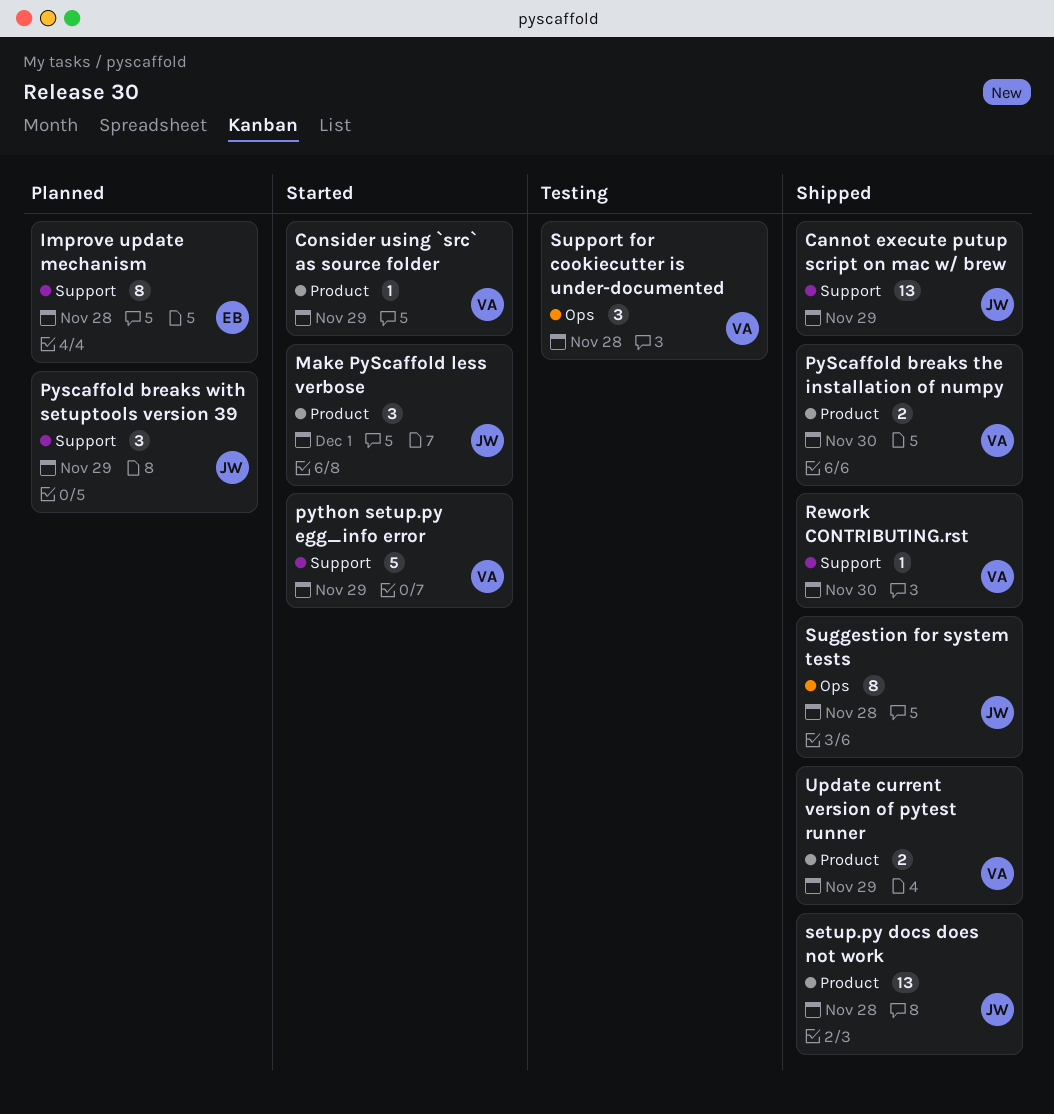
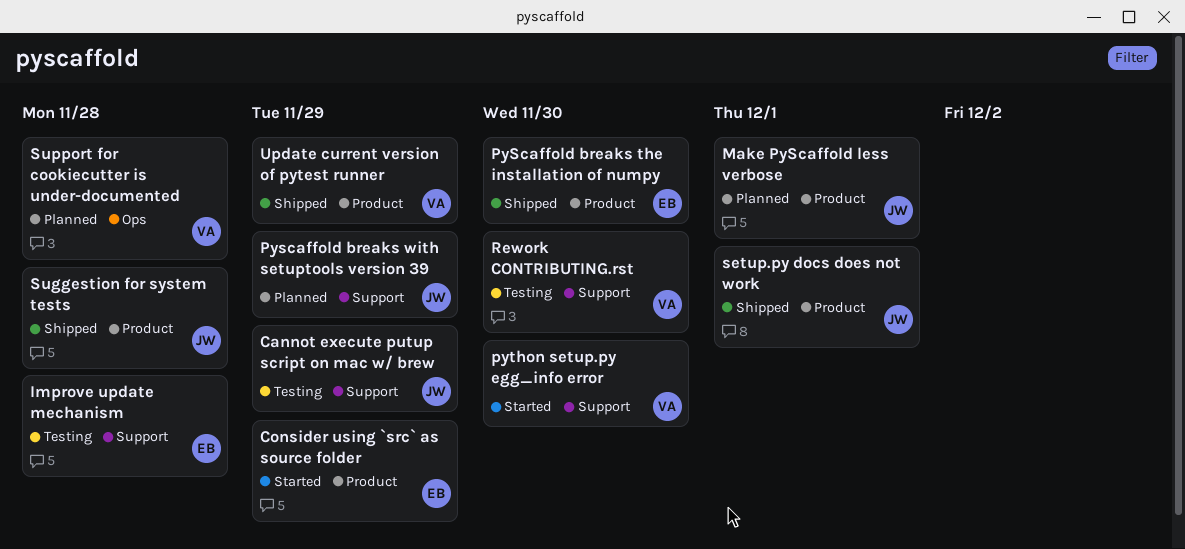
Cannot execute putup script on mac w/ brew, status: Shipped -> Testing
Consider using `src` as source folder, owner: VA -> EB
Improve update mechanism, status: Planned -> Testing
Make PyScaffold less verbose, status: Started -> Planned
PyScaffold breaks the installation of numpy, owner: VA -> EB
python setup.py egg_info error, due: Nov 29 -> Nov 30
Rework CONTRIBUTING.rst, status: Shipped -> Testing
setup.py docs does not work, due: Nov 28 -> Dec 1
Suggestion for system tests, label: Ops -> Product
Support for cookiecutter is under-documented, status: Testing -> Planned

